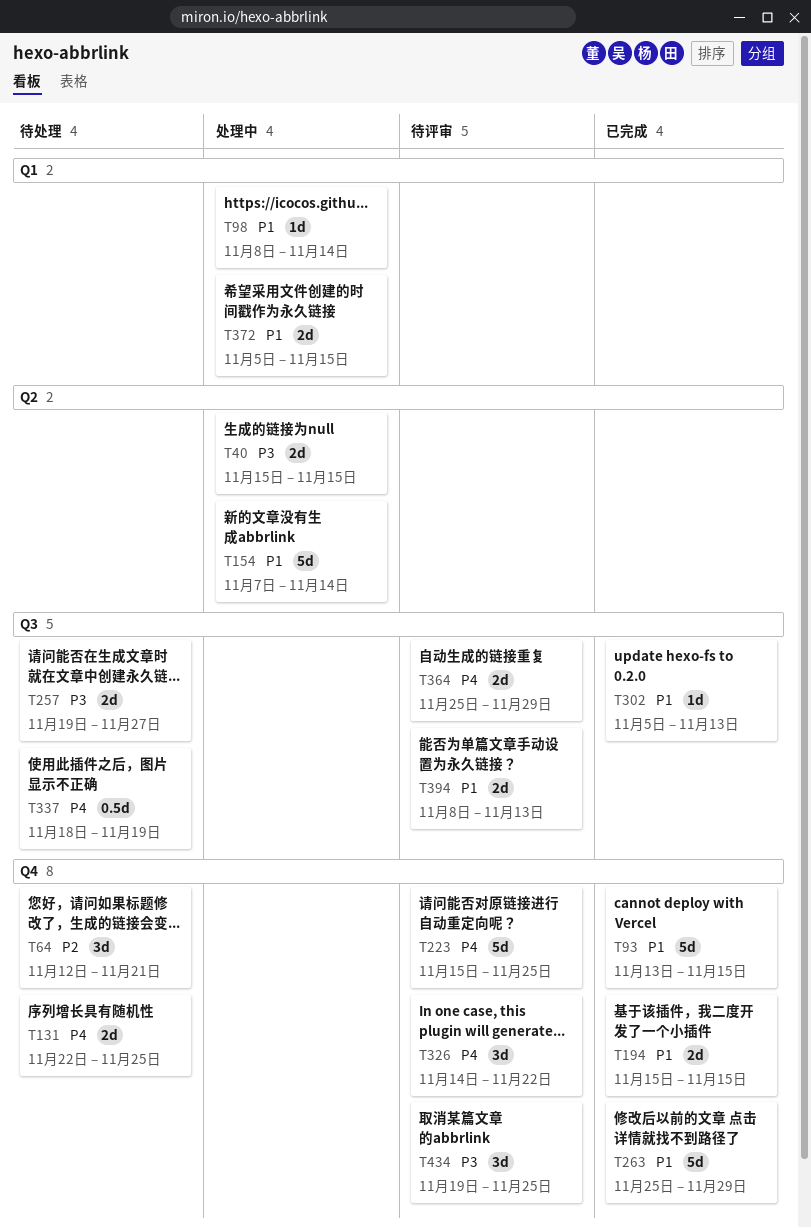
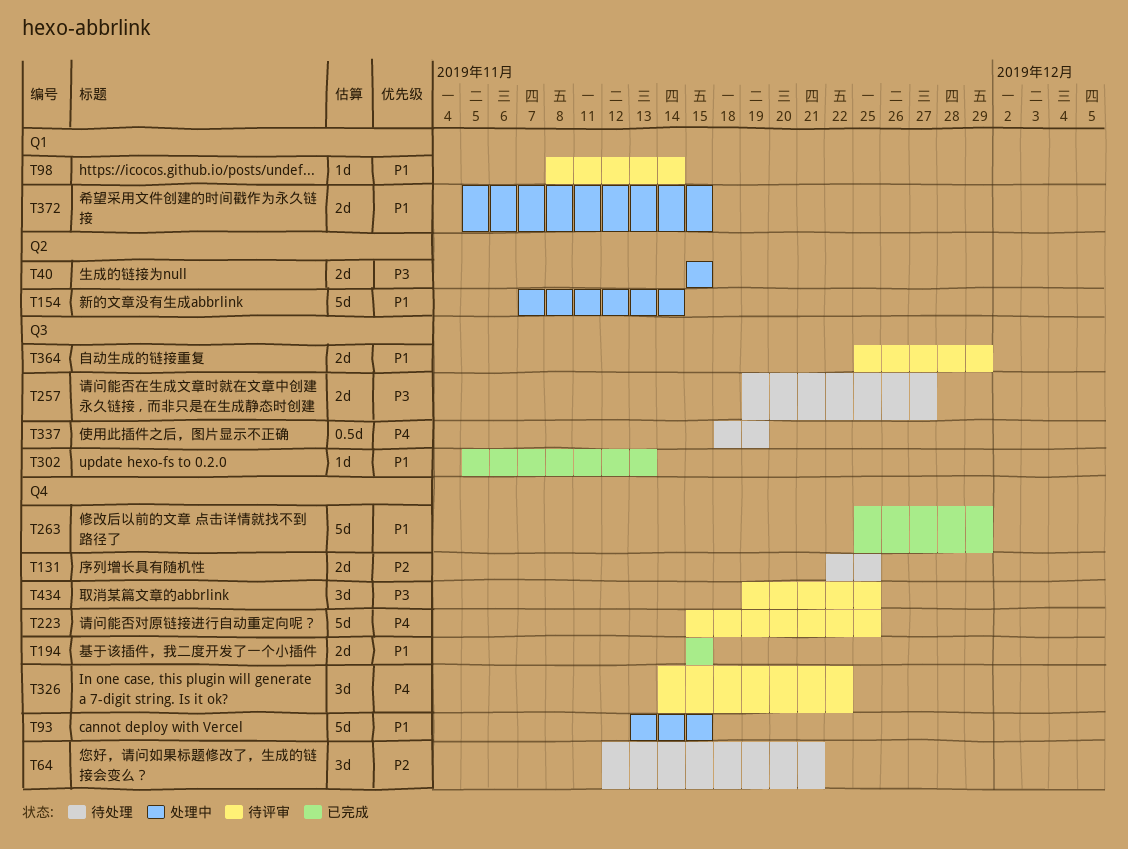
T93, status: 已完成 -> 处理中
T98, status: 处理中 -> 待评审
T131, priority: P4 -> P2
T364, priority: P4 -> P1
T394: present -> none

